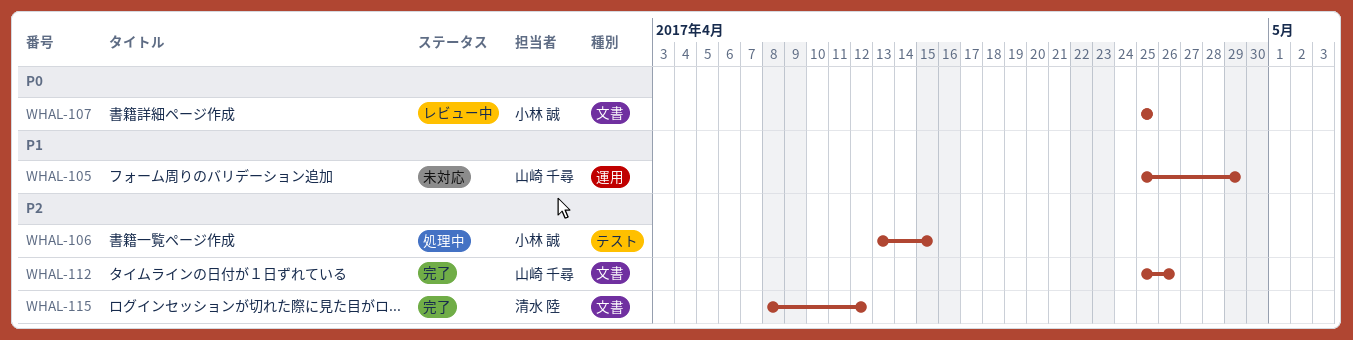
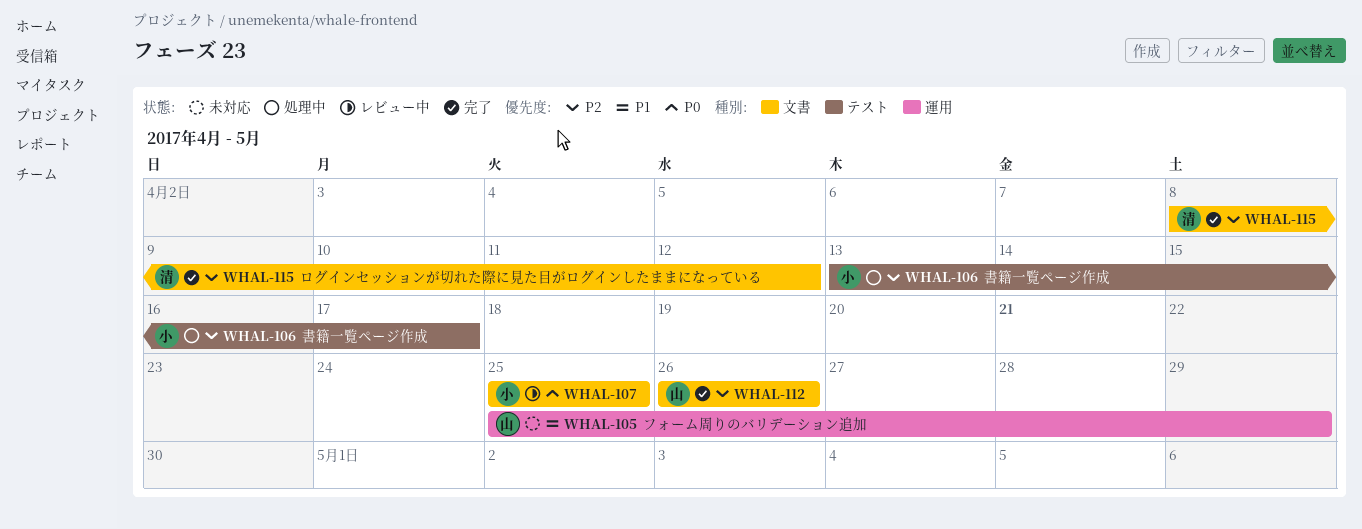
WHAL-106, due: Apr 15 -> Apr 17
WHAL-112, start: Apr 25 -> Apr 26

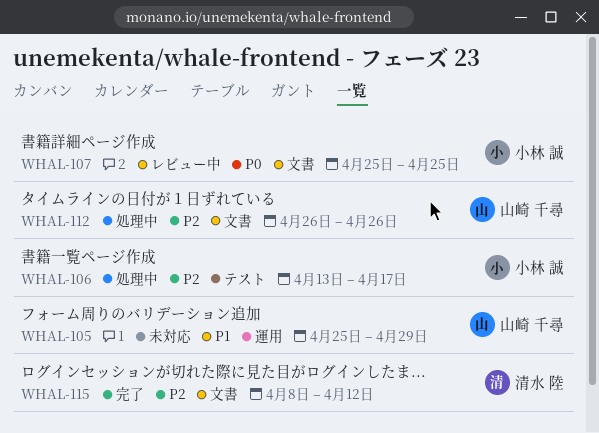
WHAL-112, status: 完了 -> 処理中

